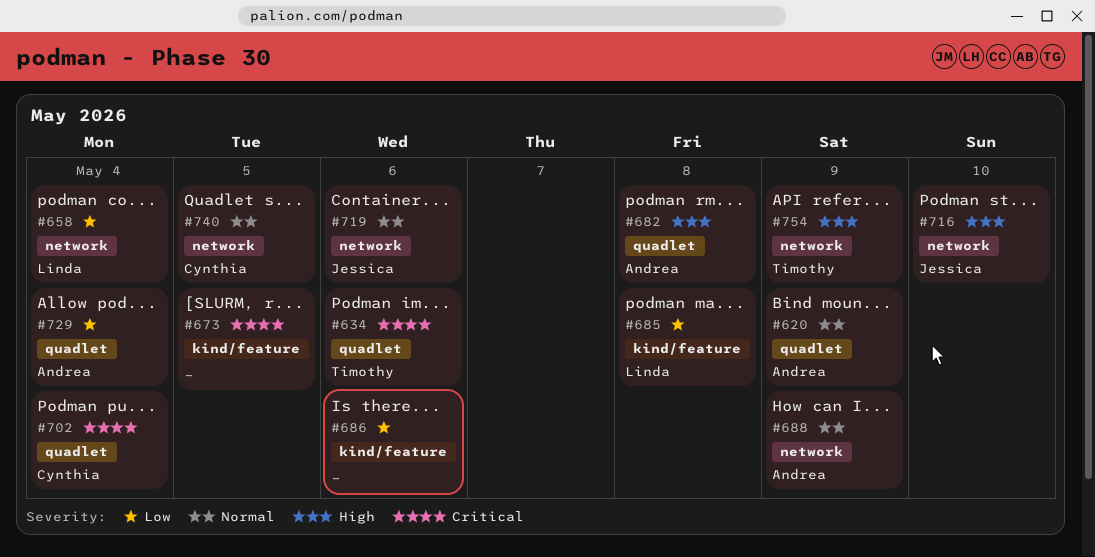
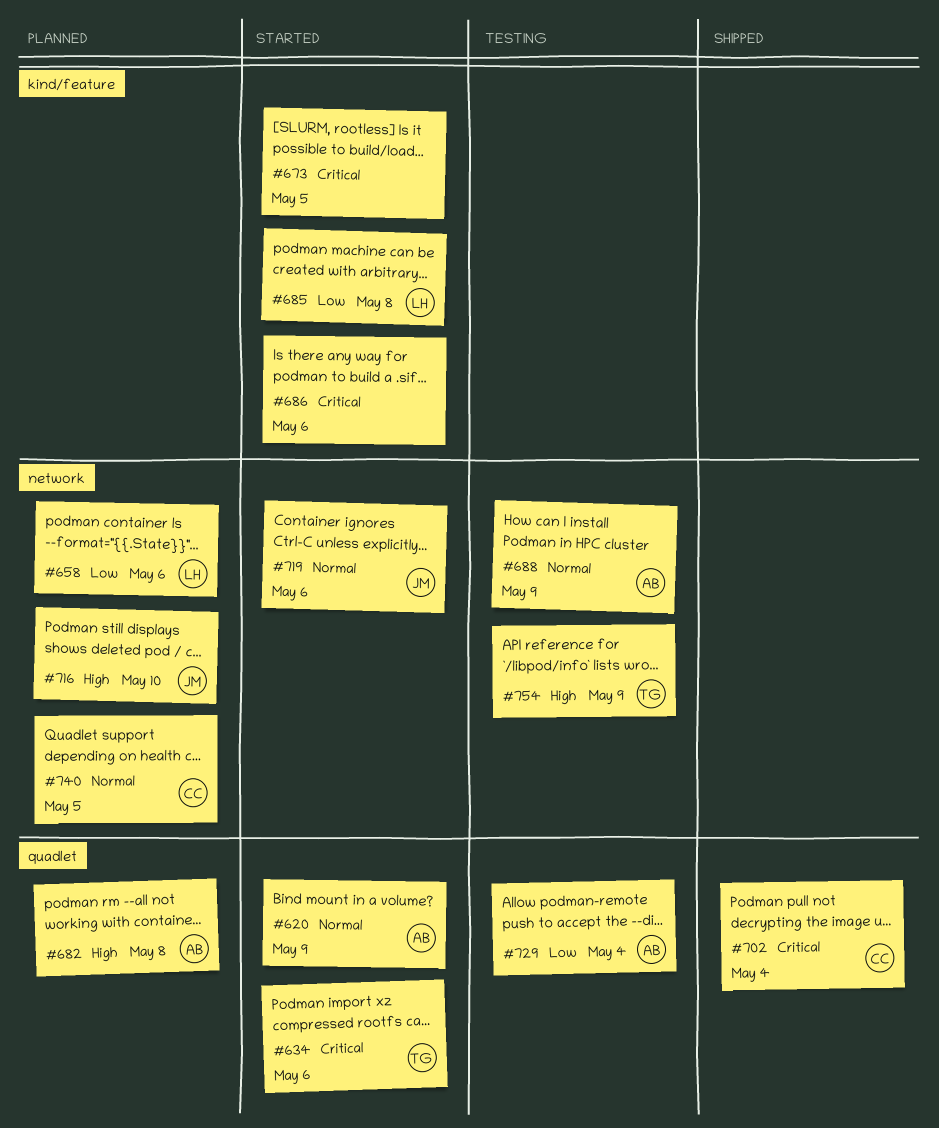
#658, due: May 4 -> May 6
#686, priority: Low -> Critical

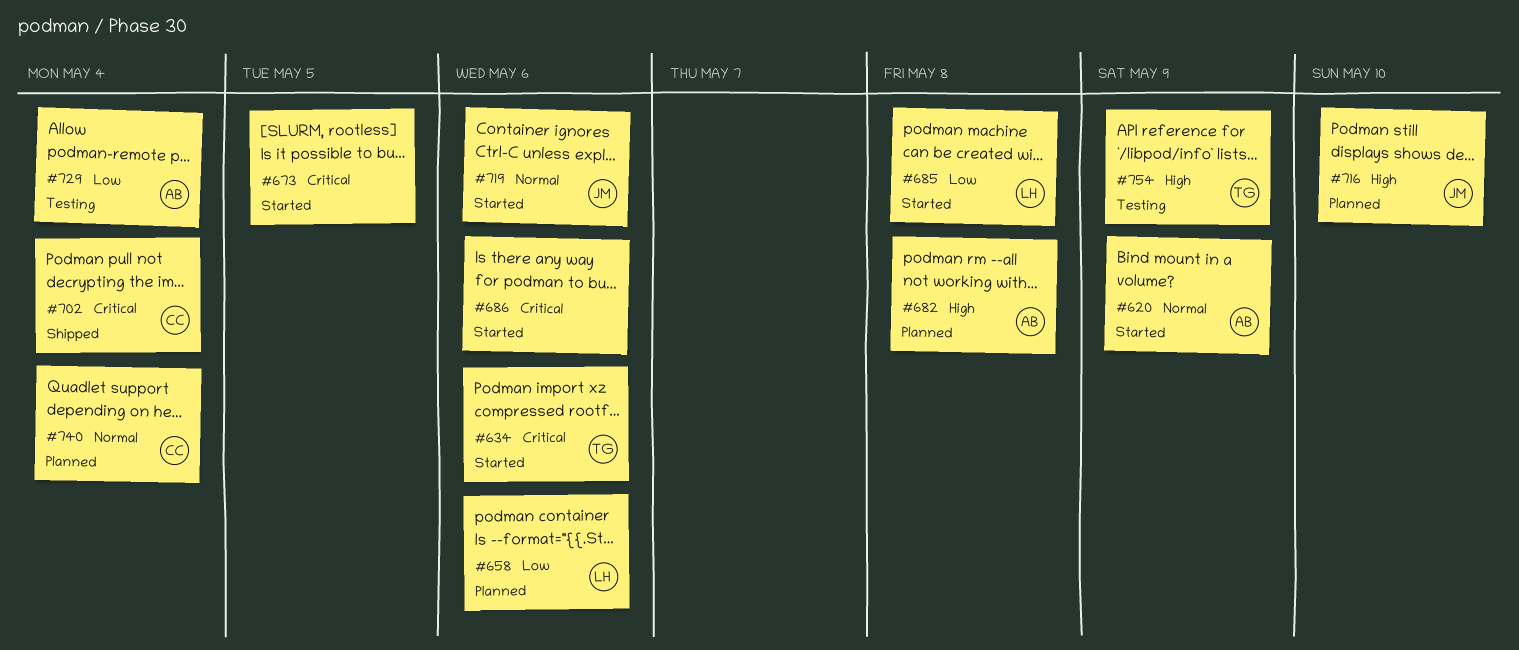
#688: present -> none
#740, due: May 5 -> May 4

